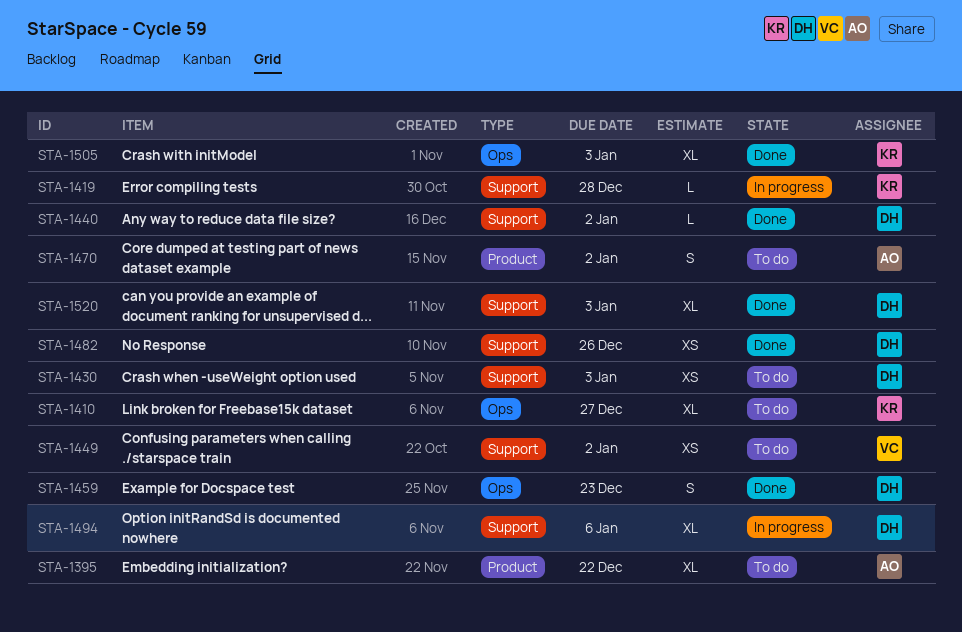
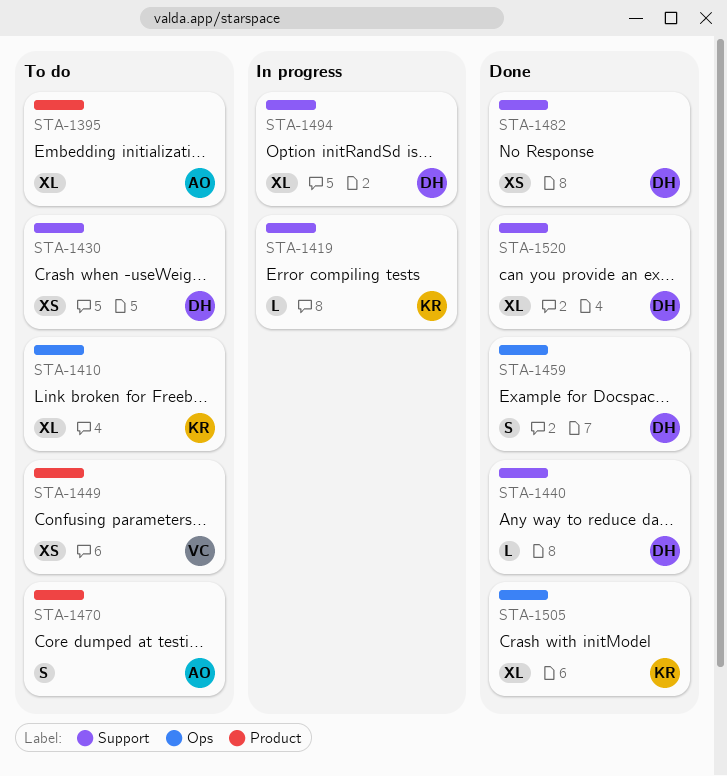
STA-1449, label: Support -> Product

